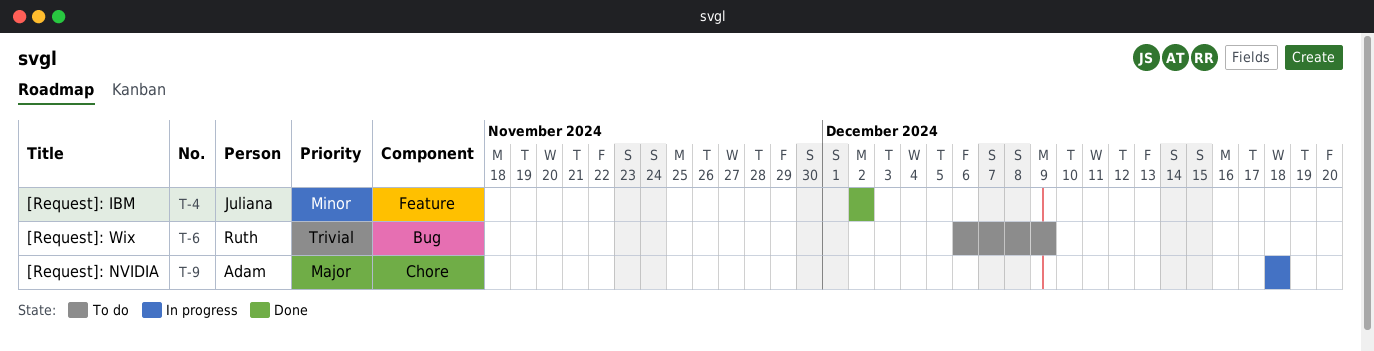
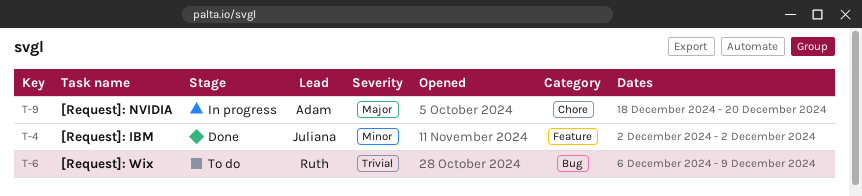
T-9, due: Dec 18 -> Dec 20

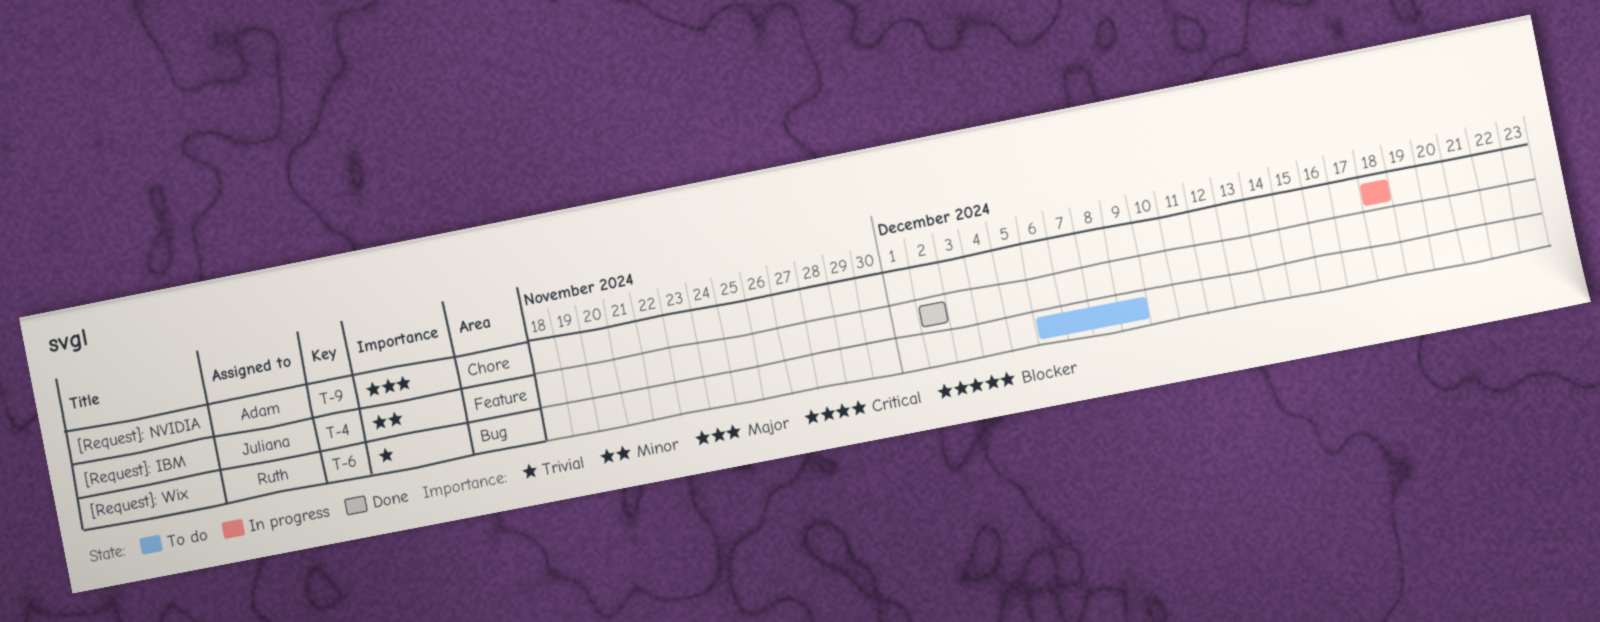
T-9, due: Dec 20 -> Dec 18

